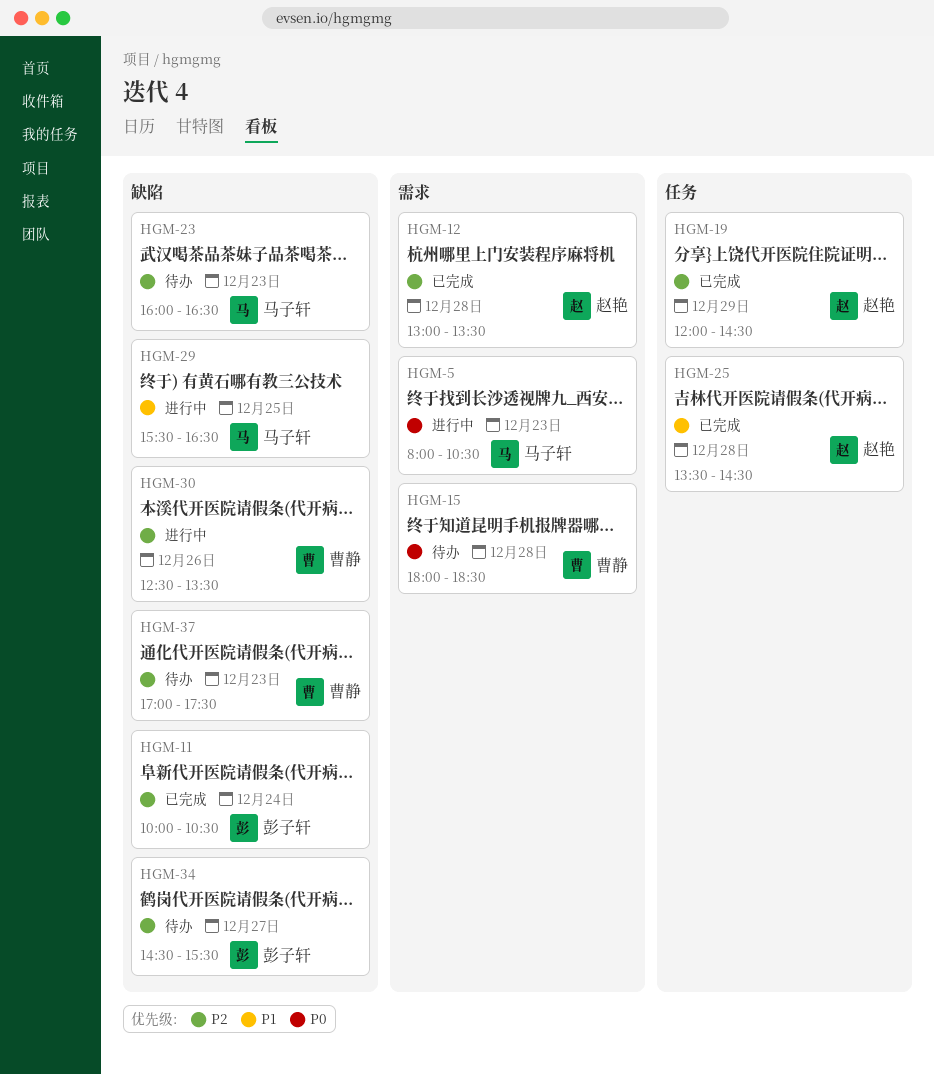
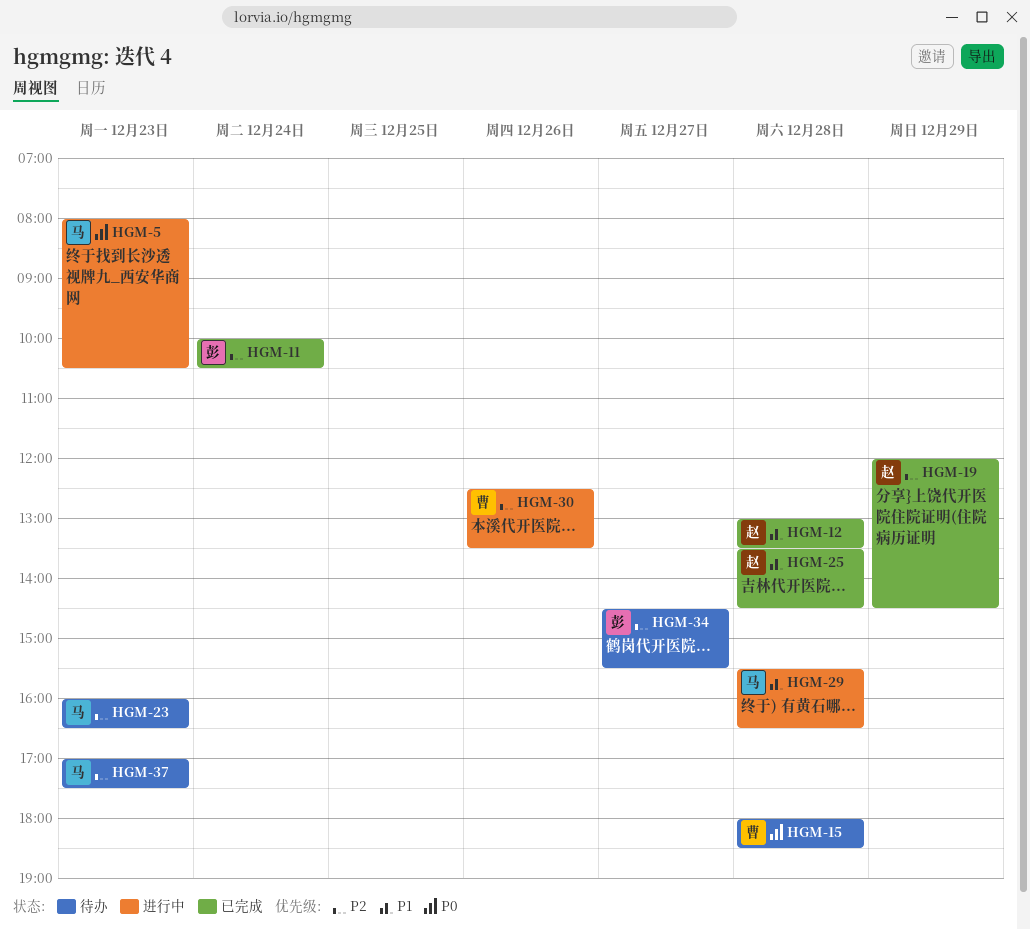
HGM-12, priority: P2 -> P1
HGM-29, day: Dec 25 -> Dec 28
HGM-37, owner: 曹静 -> 马子轩

